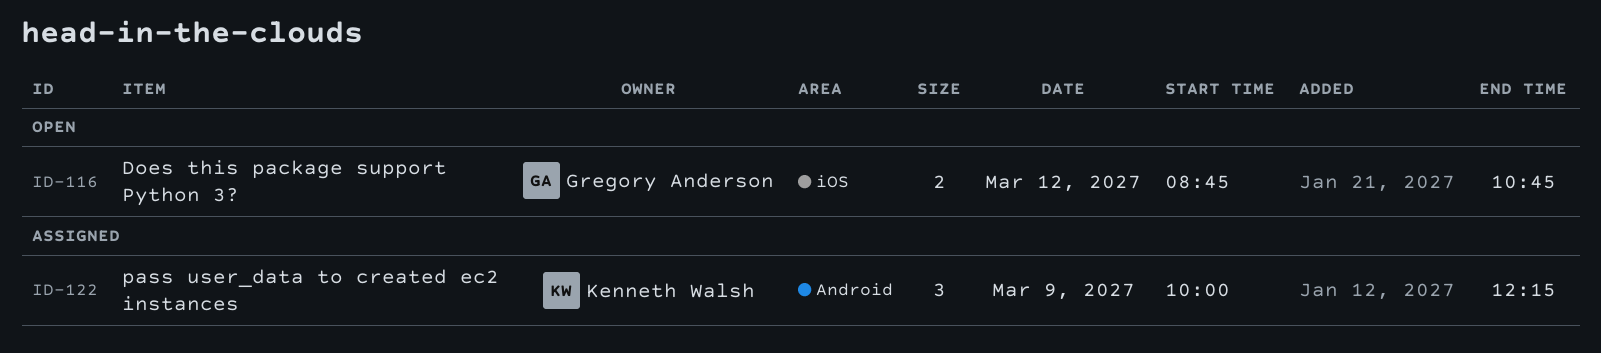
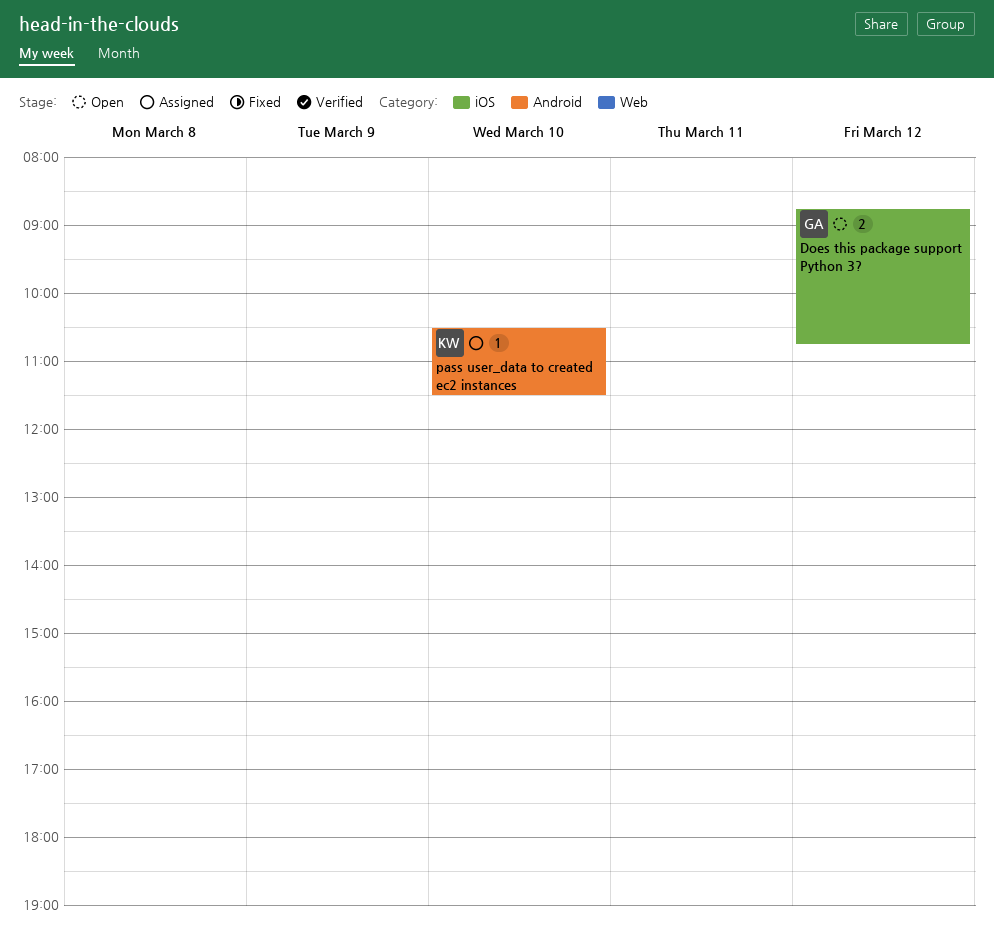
pass user_data to created ec2 instances, estimate: 3 -> 1
pass user_data to created ec2 instances, day: Mar 9 -> Mar 10
pass user_data to created ec2 instances, begins: 10:00 -> 10:30
pass user_data to created ec2 instances, ends: 12:15 -> 11:30

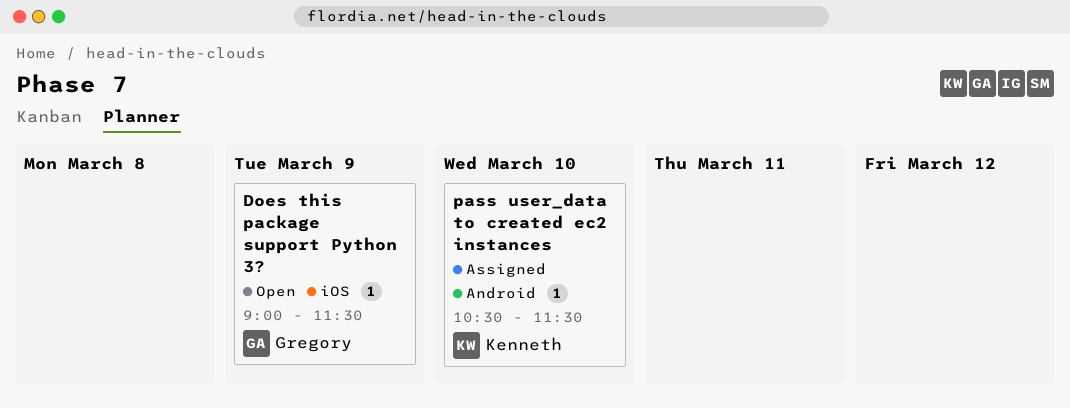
Does this package support Python 3?, estimate: 2 -> 1
Does this package support Python 3?, day: Mar 12 -> Mar 9
Does this package support Python 3?, begins: 08:45 -> 09:00
Does this package support Python 3?, ends: 10:45 -> 11:30

